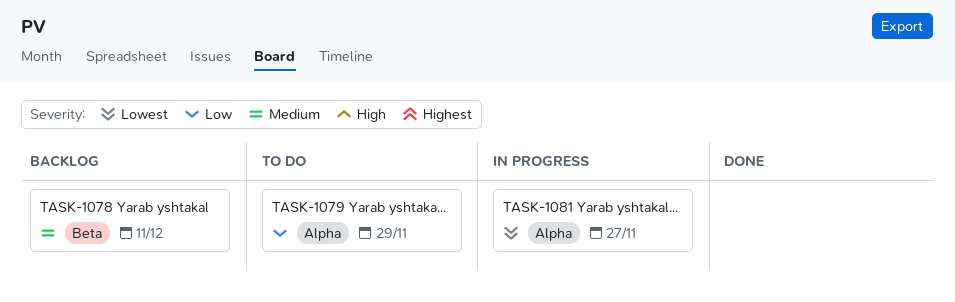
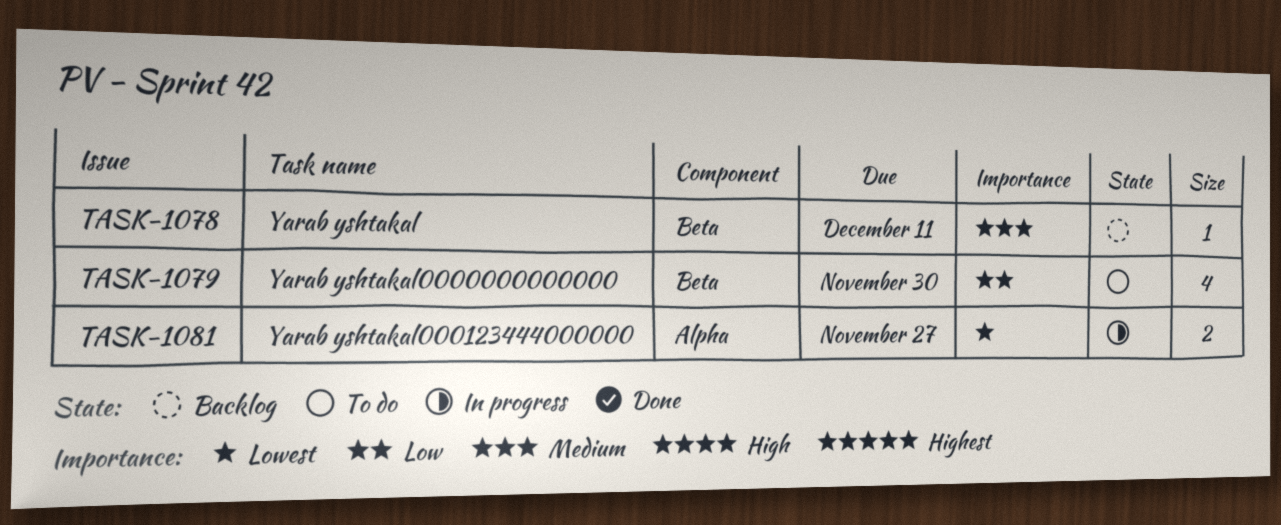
TASK-1079, label: Alpha -> Beta
TASK-1079, due: Nov 29 -> Nov 30

